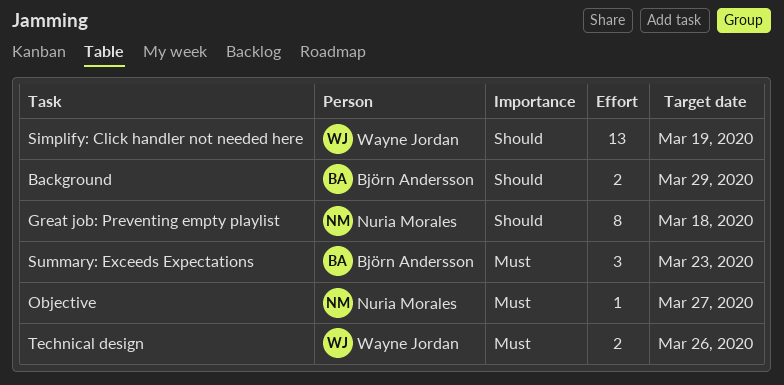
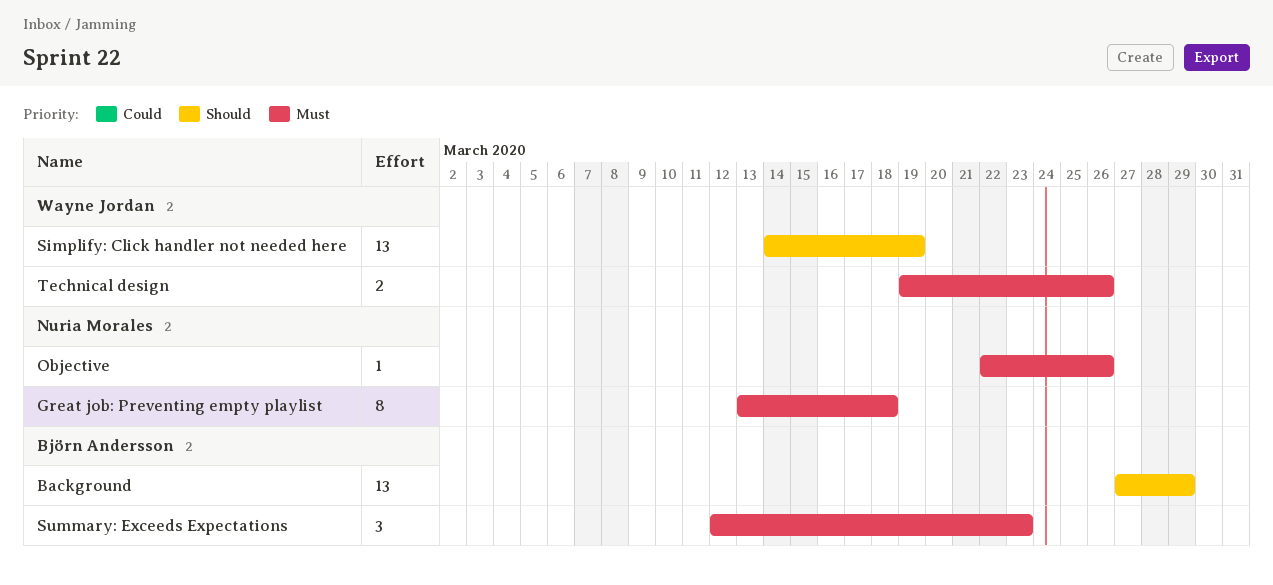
Background, estimate: 2 -> 13
Great job: Preventing empty playlist, priority: Should -> Must
Objective, due: Mar 27 -> Mar 26

